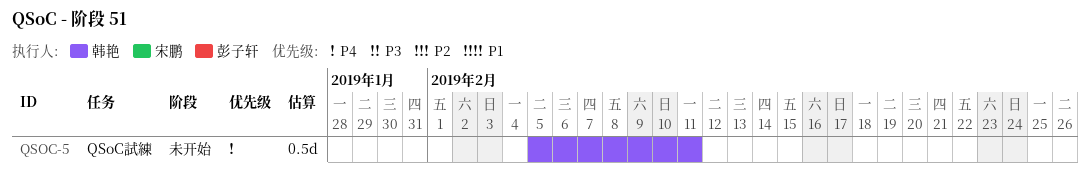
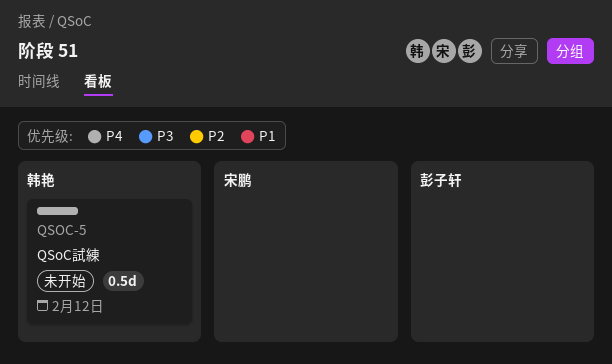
QSOC-5, due: Feb 11 -> Feb 12

